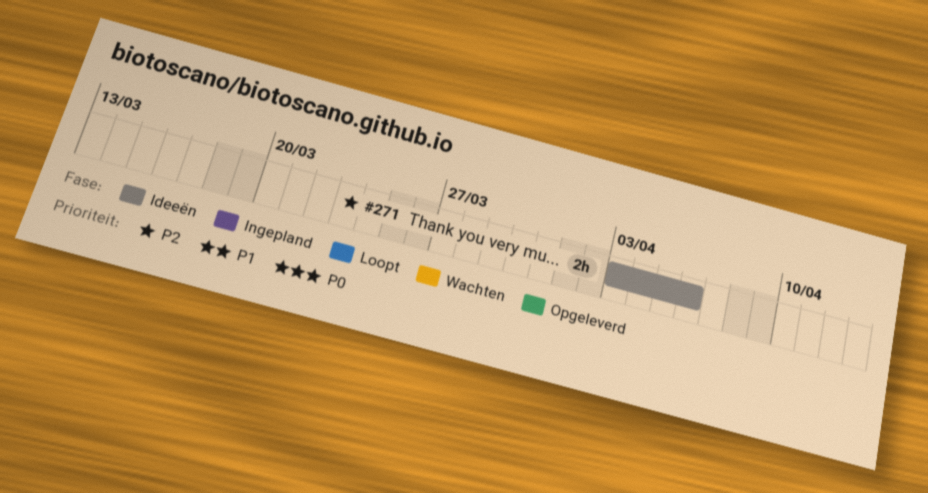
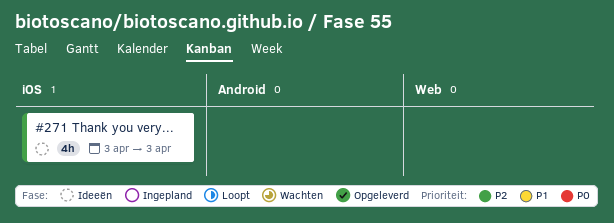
#271, estimate: 2h -> 4h
#271, due: Apr 6 -> Apr 3

